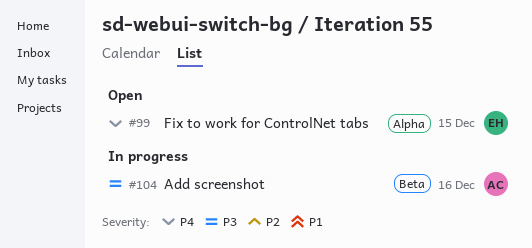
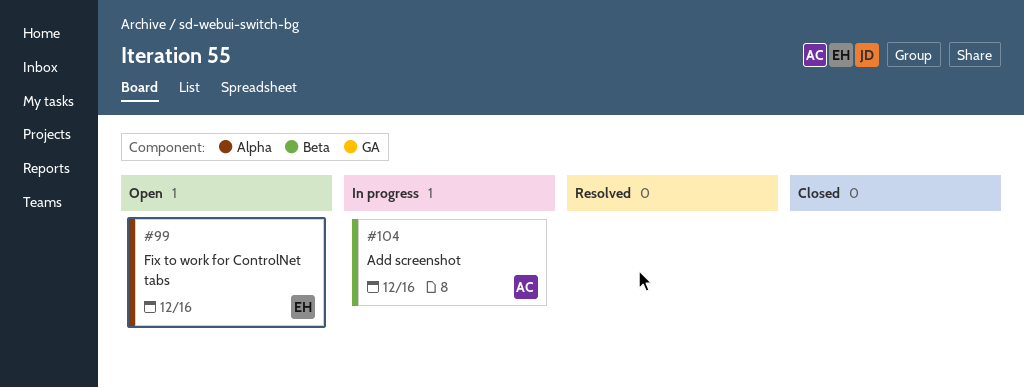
#99, due: Dec 15 -> Dec 16

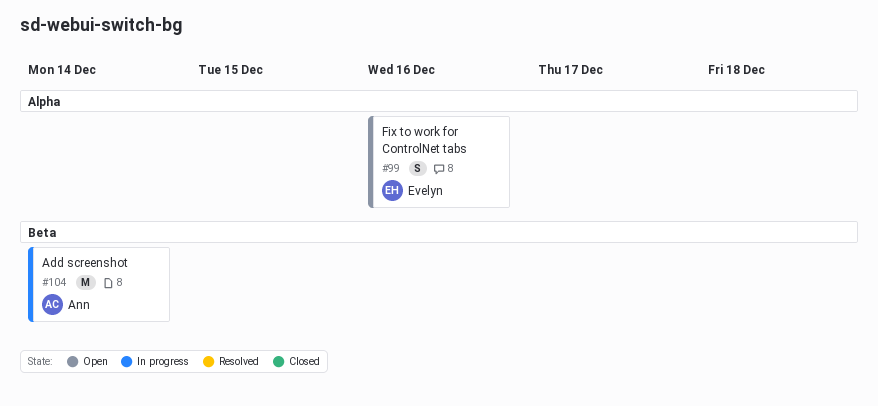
#104, due: Dec 16 -> Dec 14

